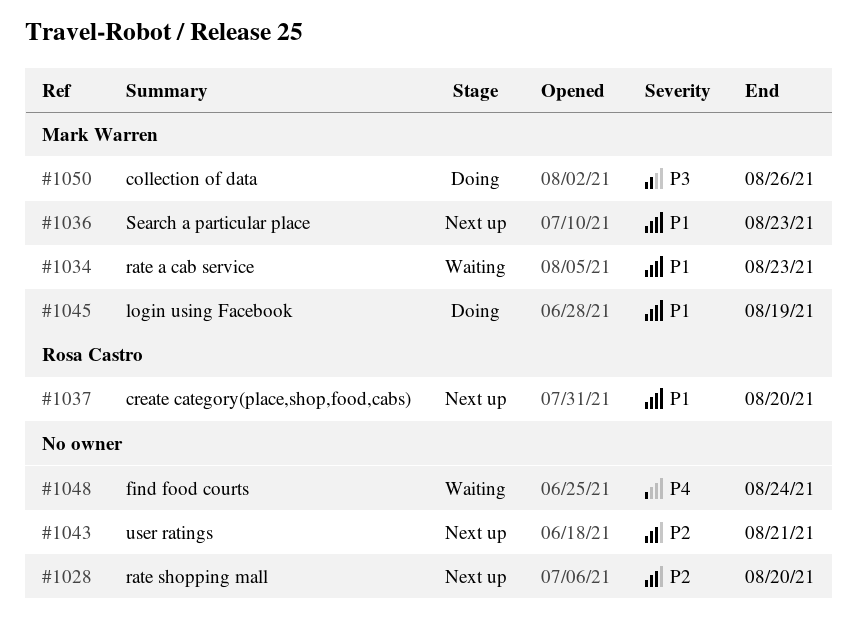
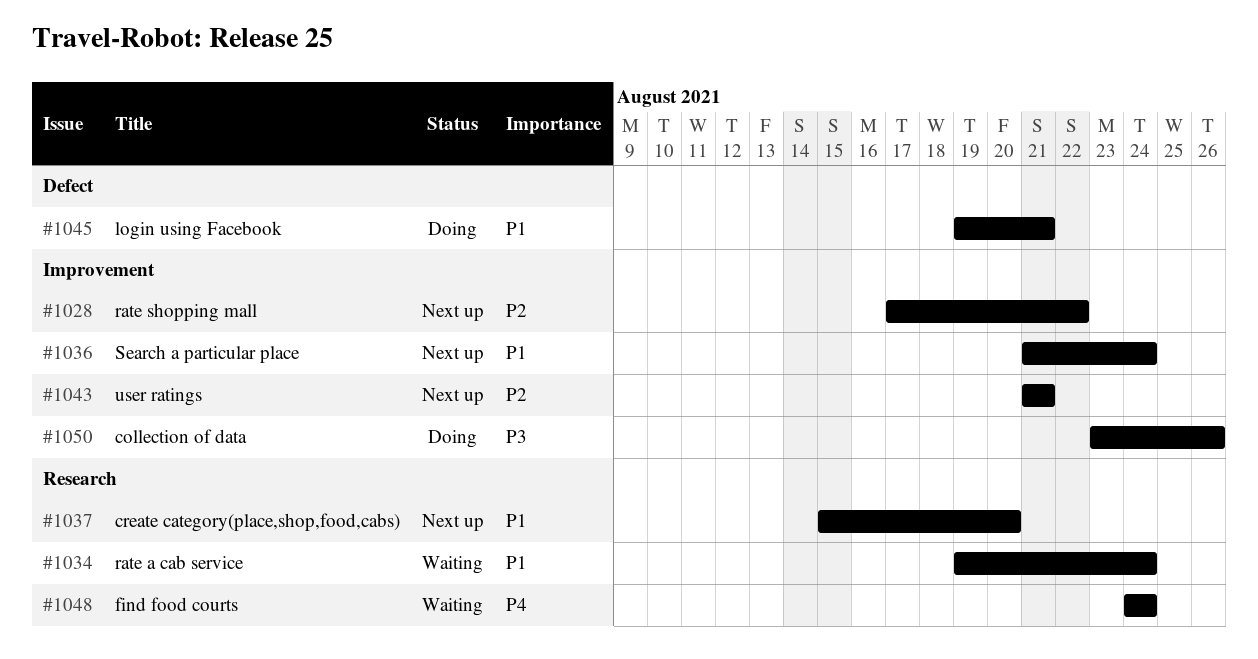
#1028, due: Aug 20 -> Aug 22
#1034, due: Aug 23 -> Aug 24
#1036, due: Aug 23 -> Aug 24
#1045, due: Aug 19 -> Aug 21

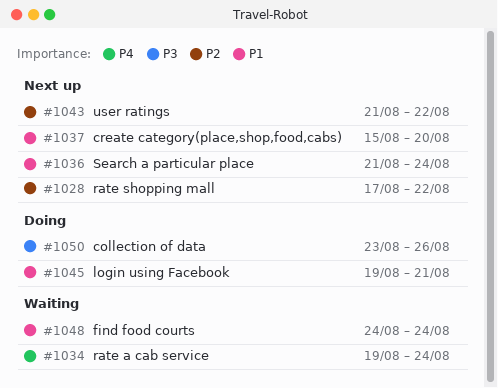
#1034, priority: P1 -> P4
#1043, due: Aug 21 -> Aug 22
#1048, priority: P4 -> P1

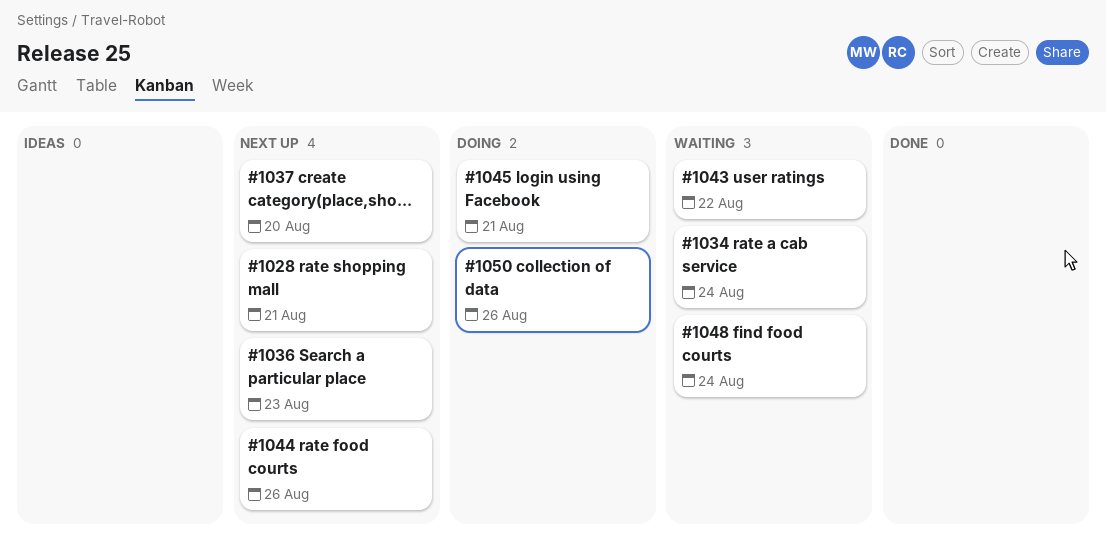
#1028, due: Aug 22 -> Aug 21
#1036, due: Aug 24 -> Aug 23
#1043, status: Next up -> Waiting
#1044: none -> present

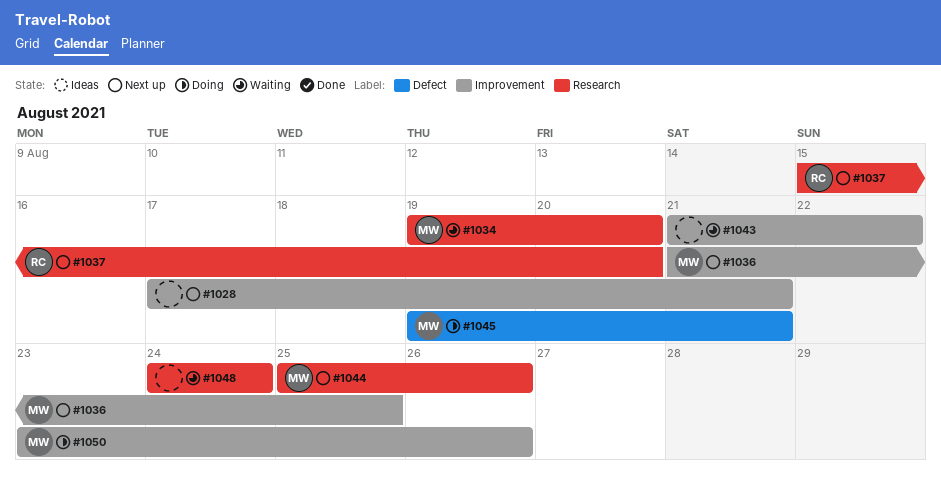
#1034, due: Aug 24 -> Aug 20
#1036, due: Aug 23 -> Aug 25

